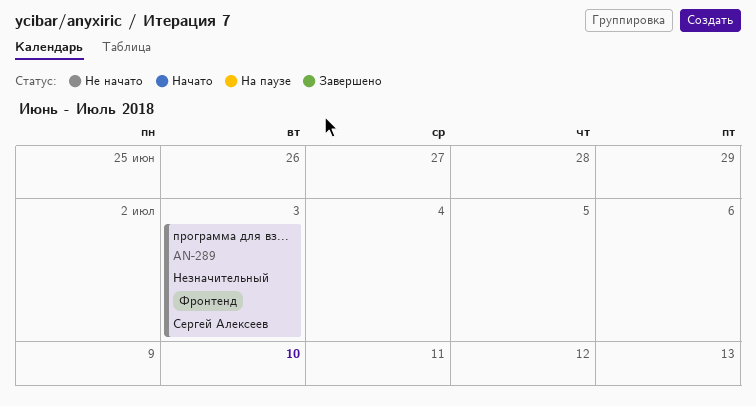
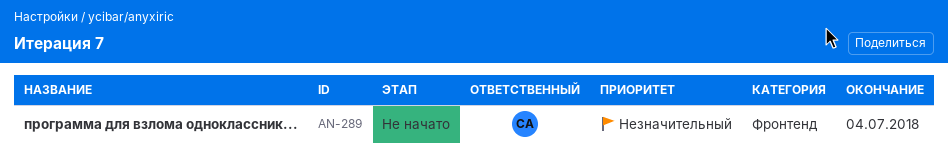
AN-289, due: Jul 3 -> Jul 4

